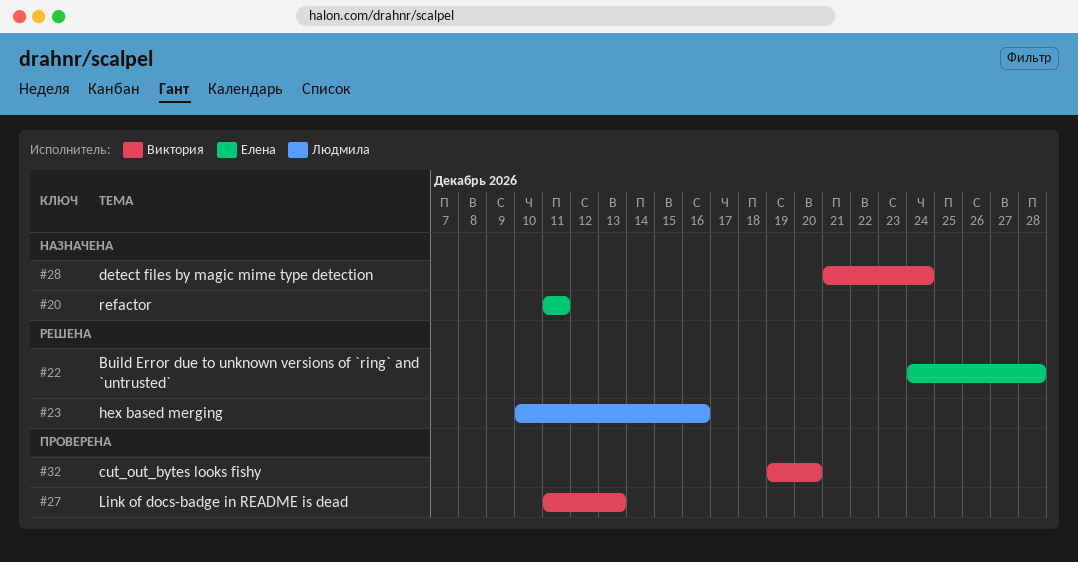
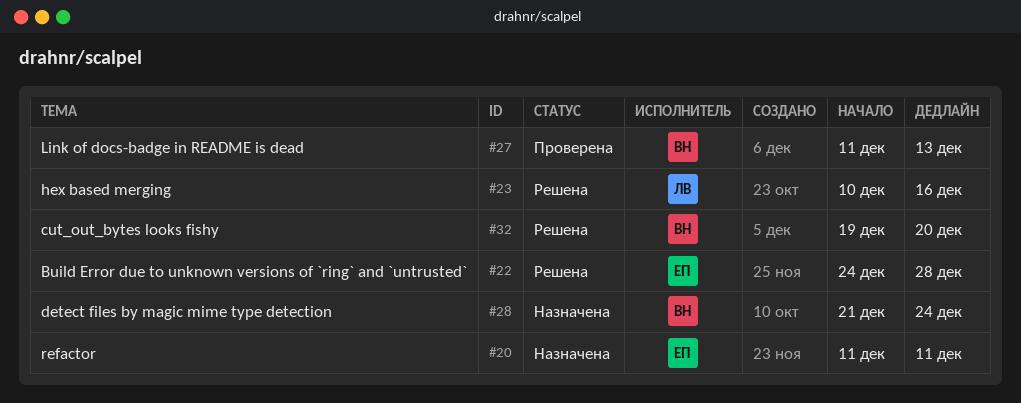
#32, status: Проверена -> Решена

